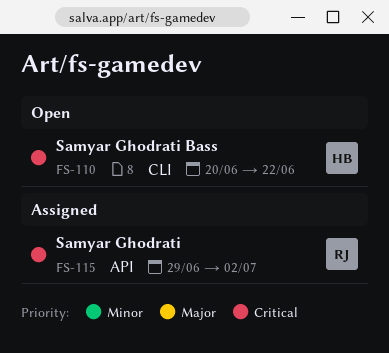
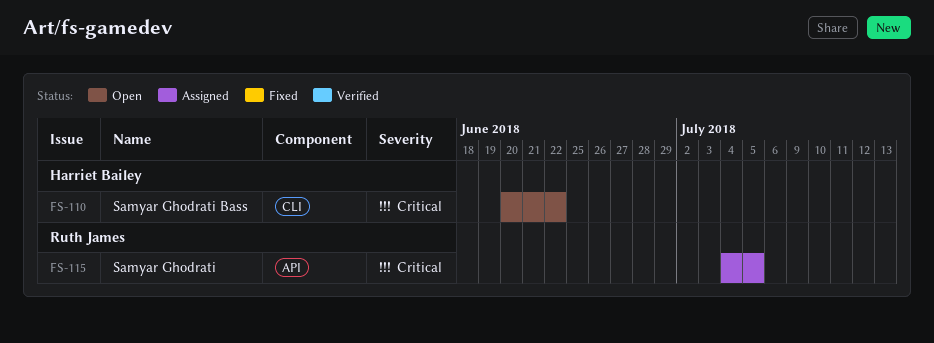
FS-115, start: Jun 29 -> Jul 4
FS-115, due: Jul 2 -> Jul 5

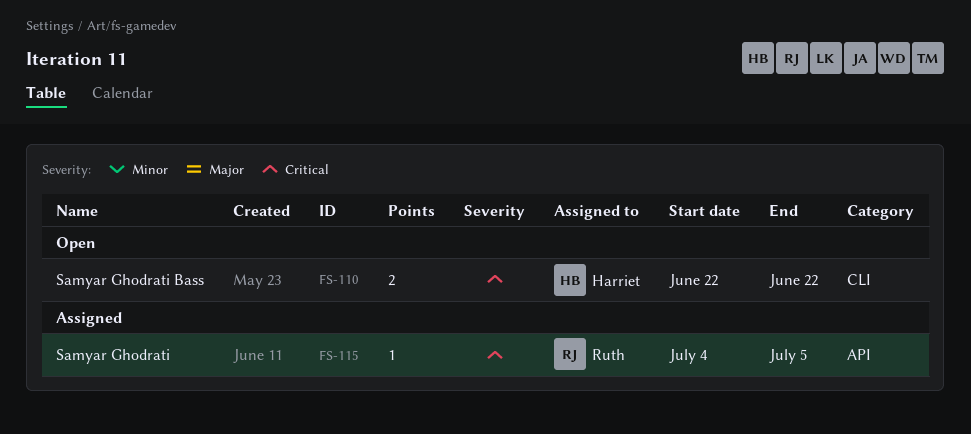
FS-110, start: Jun 20 -> Jun 22

